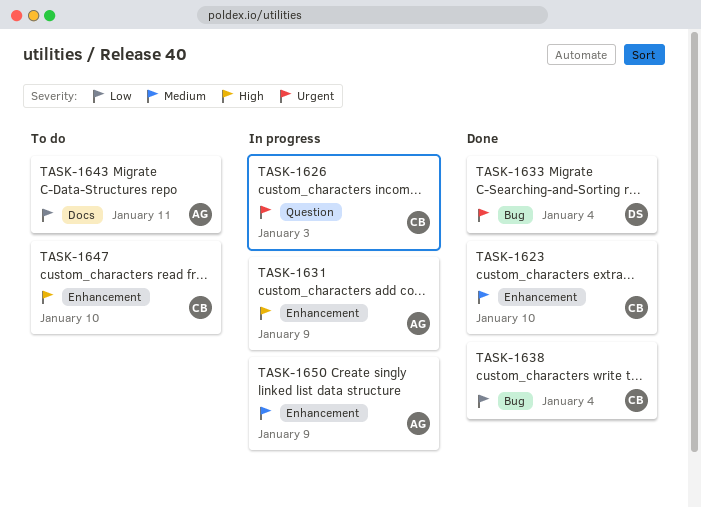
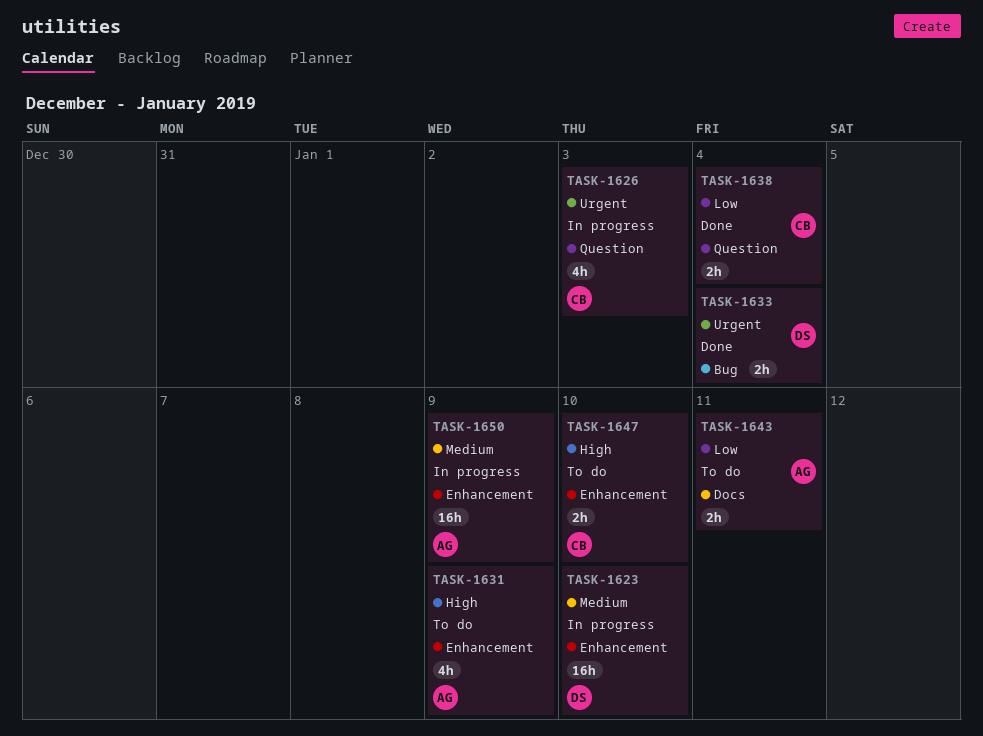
TASK-1623, status: Done -> In progress
TASK-1623, owner: CB -> DS
TASK-1631, status: In progress -> To do
TASK-1638, label: Bug -> Question

